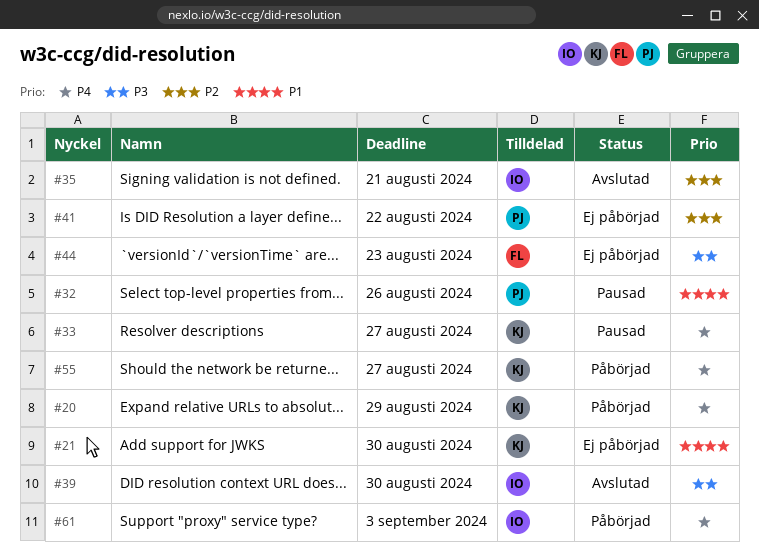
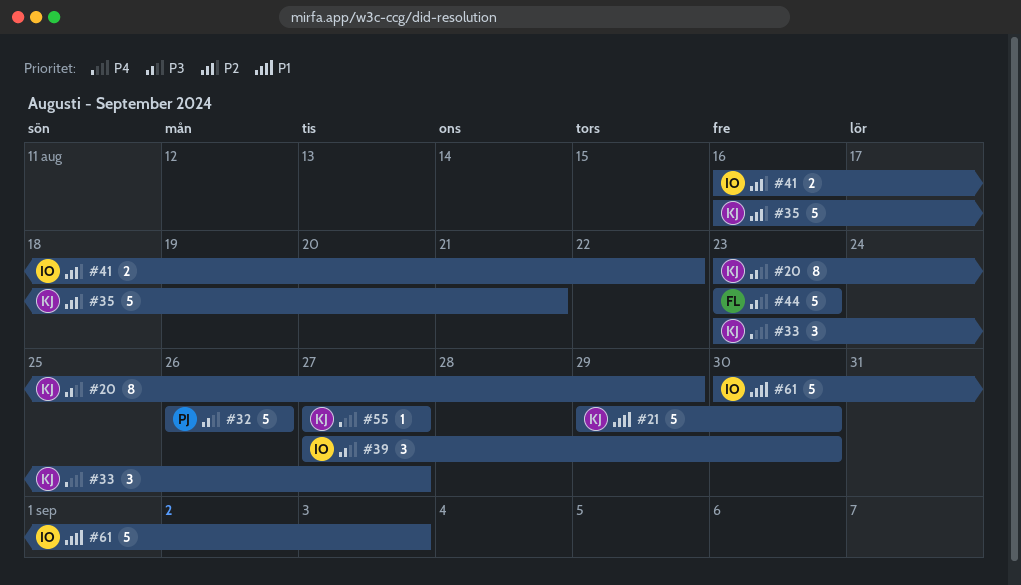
#20, priority: P4 -> P3
#32, priority: P1 -> P3
#35, owner: IO -> KJ
#41, owner: PJ -> IO
#61, priority: P4 -> P1

